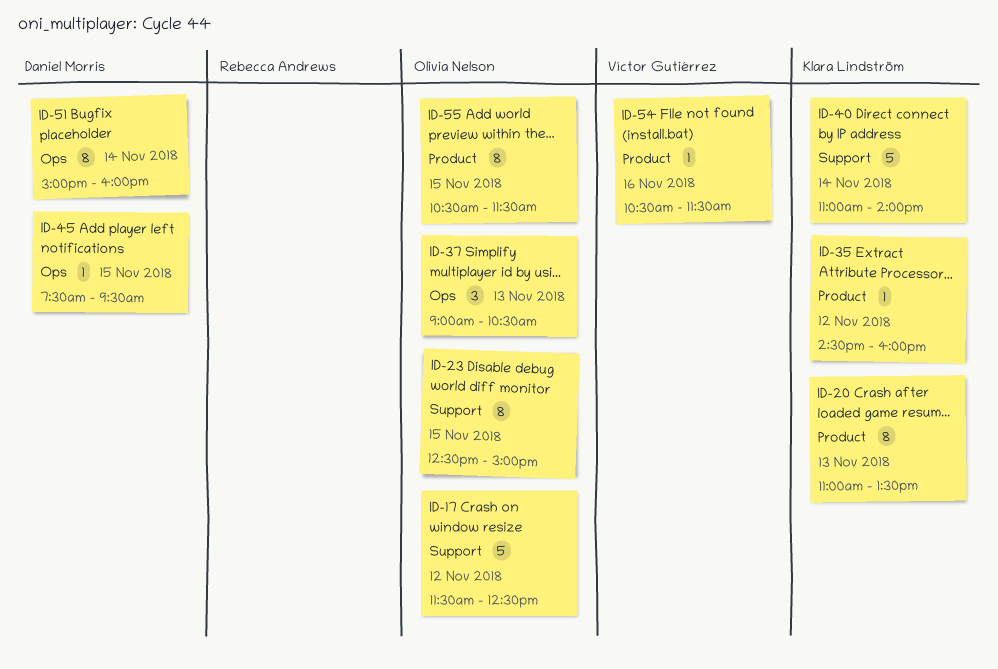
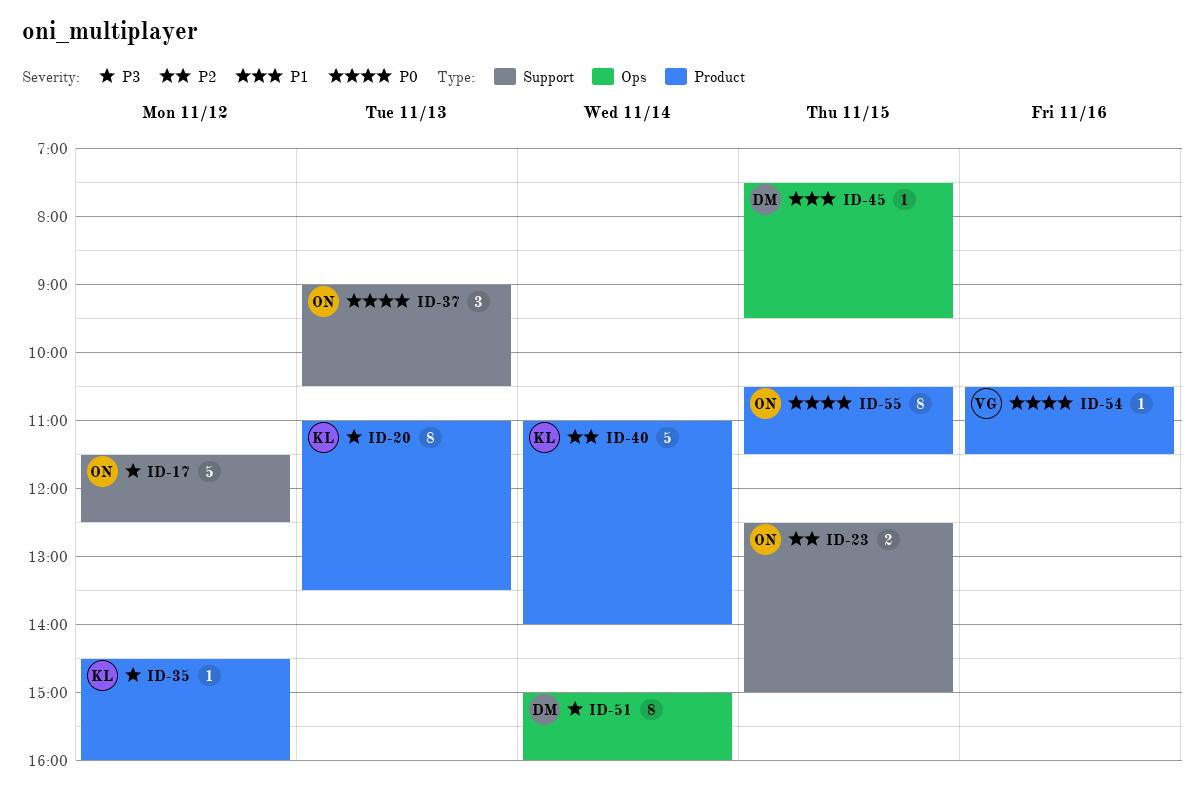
ID-23, estimate: 8 -> 2
ID-37, label: Ops -> Support
ID-40, label: Support -> Product

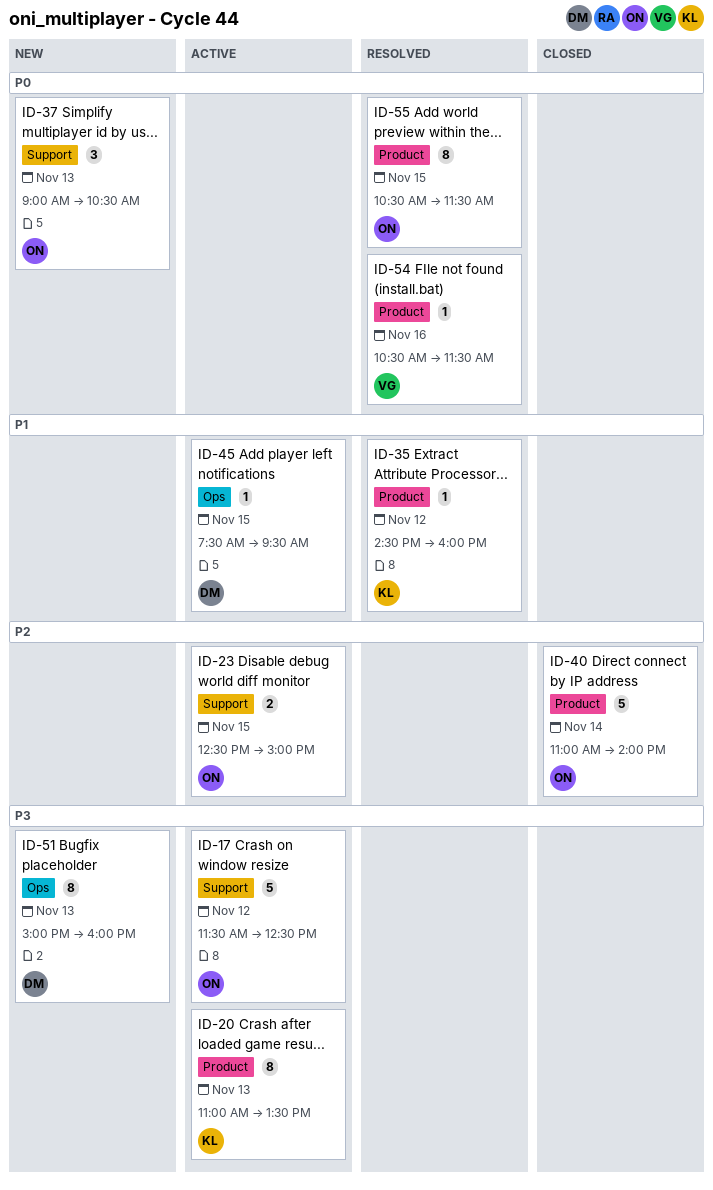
ID-35, priority: P3 -> P1
ID-40, owner: KL -> ON
ID-51, day: Nov 14 -> Nov 13

